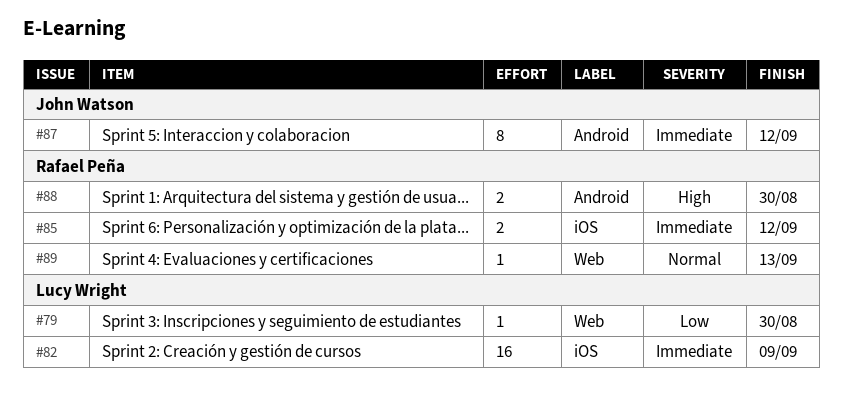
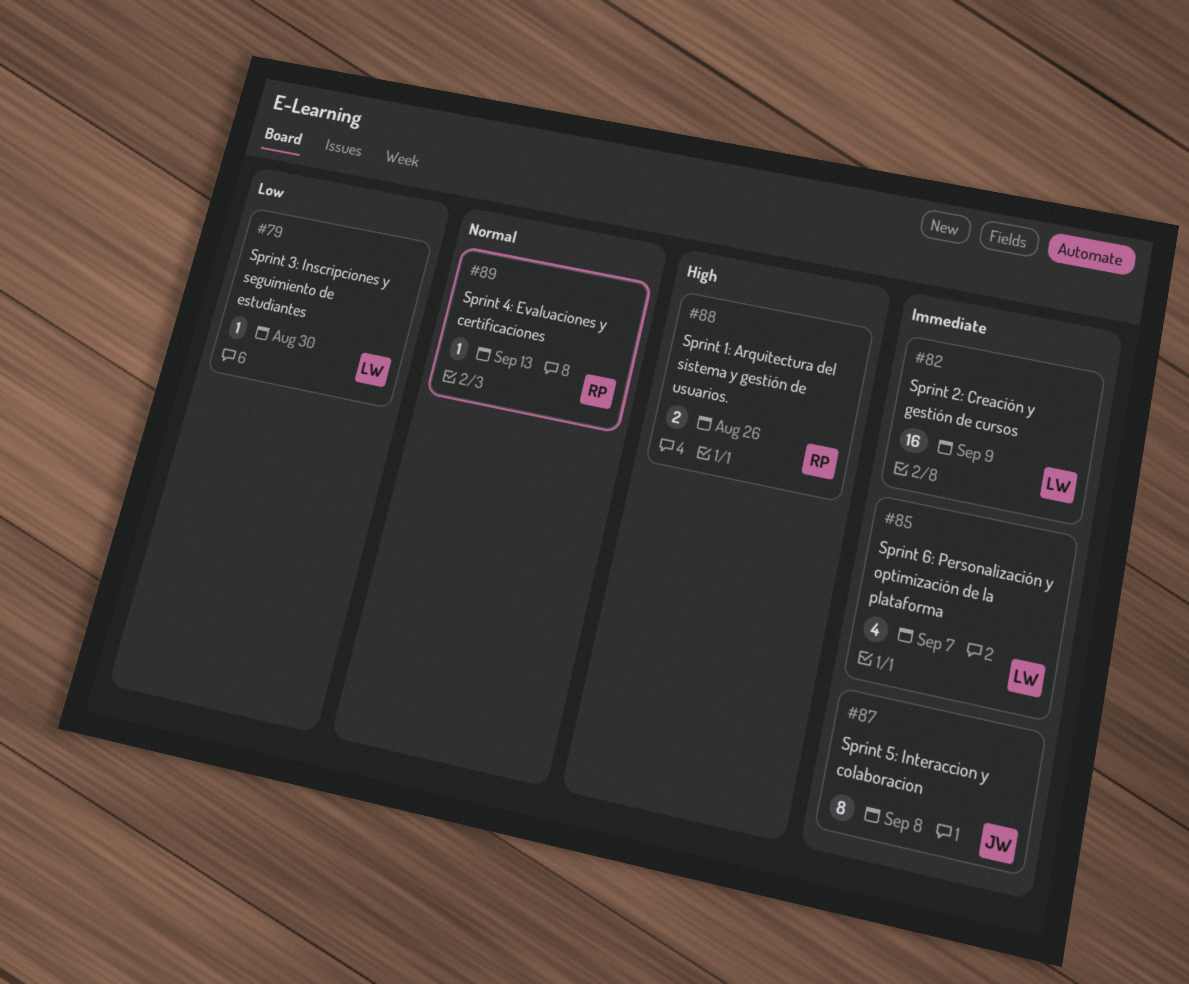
#85, owner: Rafael Peña -> Lucy Wright
#85, estimate: 2 -> 4
#85, due: Sep 12 -> Sep 7
#87, due: Sep 12 -> Sep 8
#88, due: Aug 30 -> Aug 26

